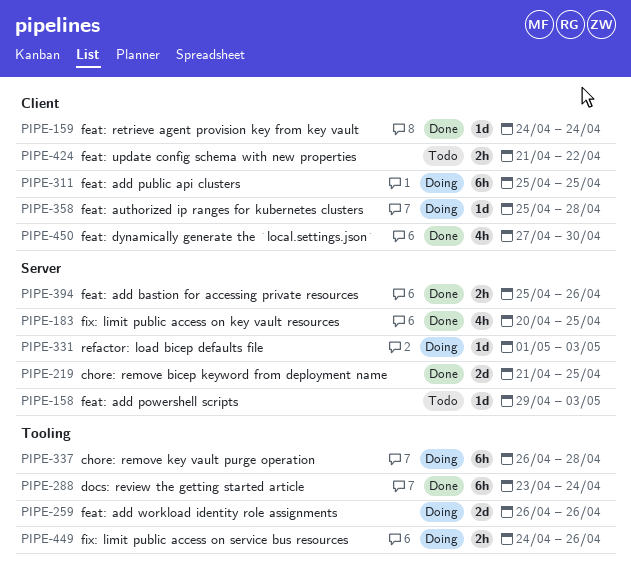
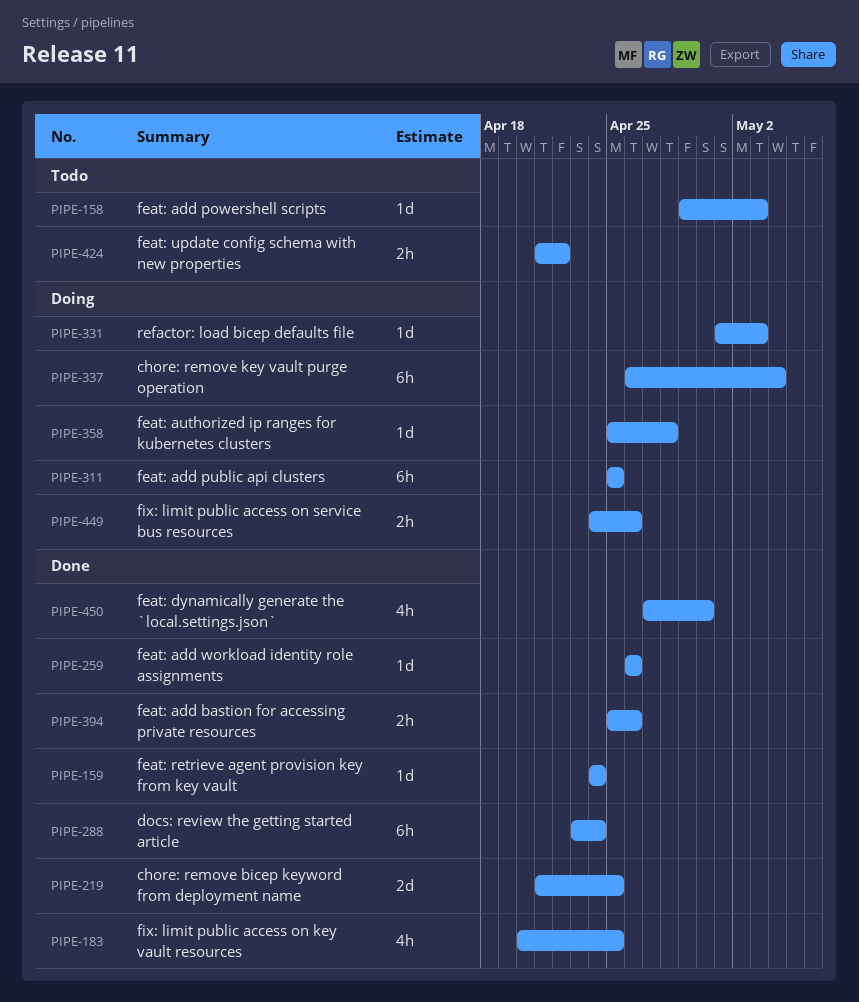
PIPE-259, status: Doing -> Done
PIPE-259, estimate: 2d -> 1d
PIPE-337, due: Apr 28 -> May 4

